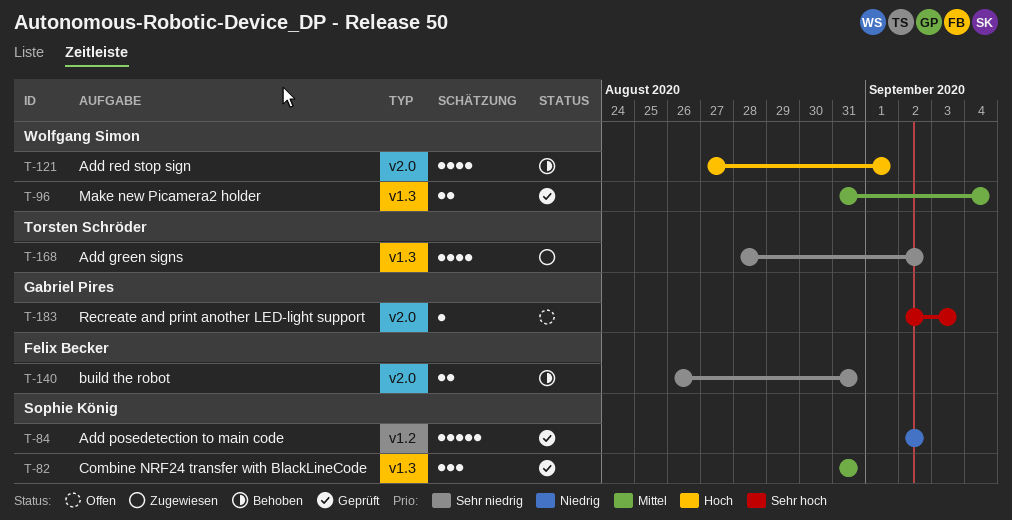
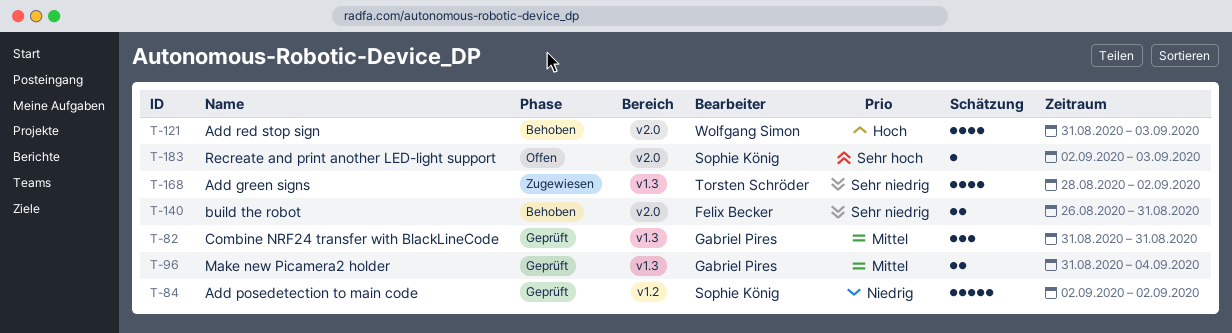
T-82, owner: Sophie König -> Gabriel Pires
T-96, owner: Wolfgang Simon -> Gabriel Pires
T-121, start: Aug 27 -> Aug 31
T-121, due: Sep 1 -> Sep 3
T-183, owner: Gabriel Pires -> Sophie König

